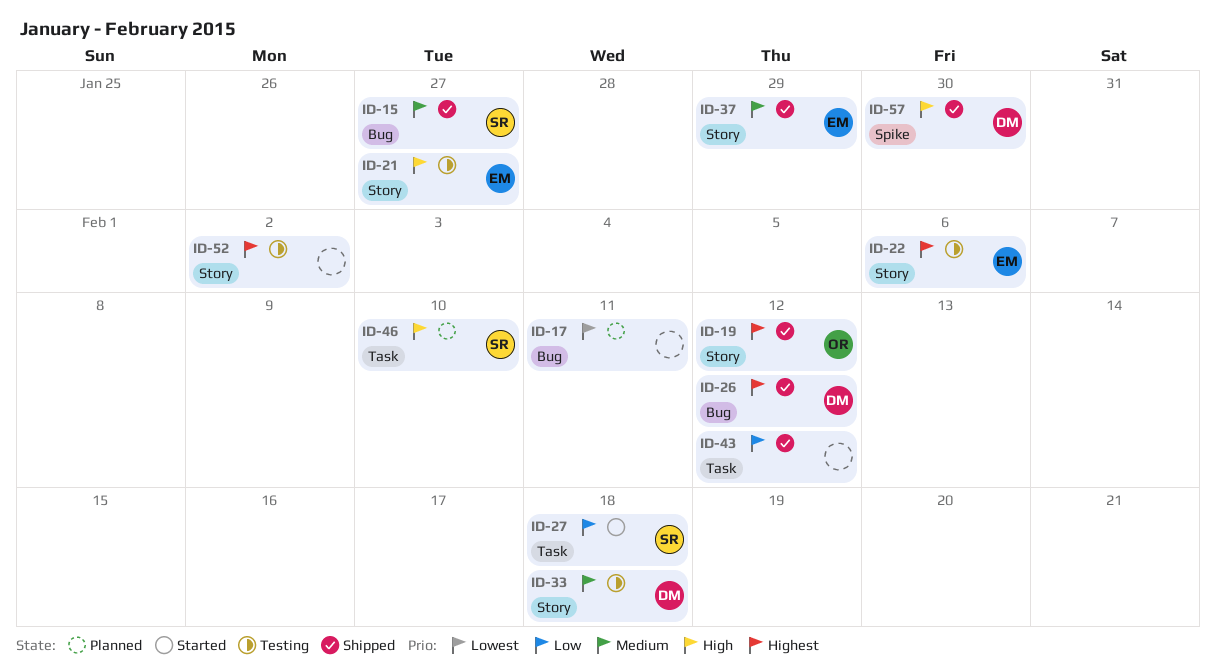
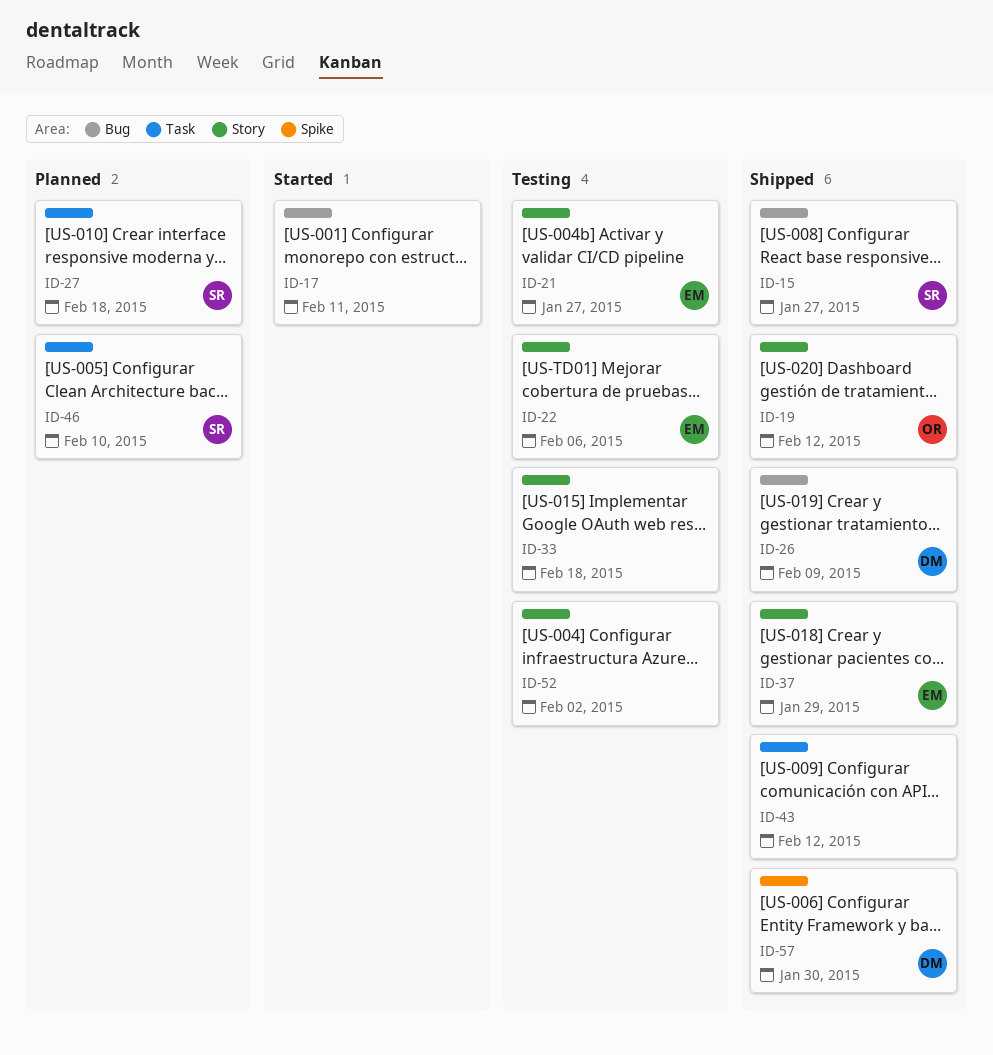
ID-17, status: Planned -> Started
ID-26, due: Feb 12 -> Feb 9
ID-27, status: Started -> Planned
ID-33, owner: DM -> none

